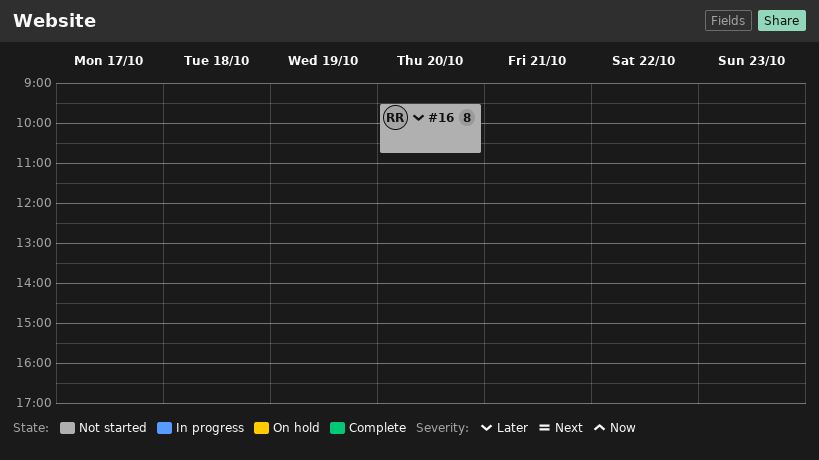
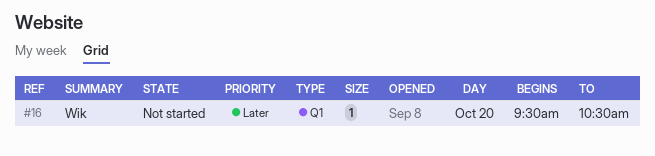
#16, estimate: 8 -> 1
#16, ends: 10:45 -> 10:30

